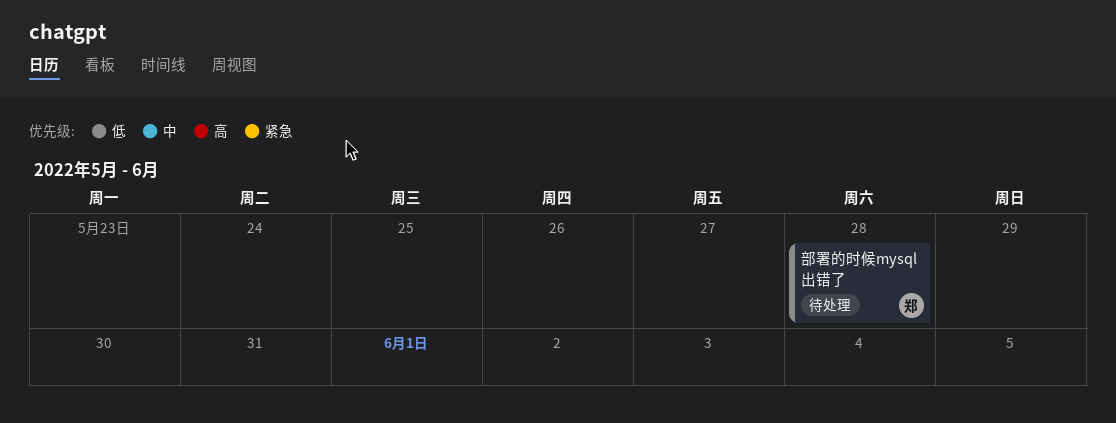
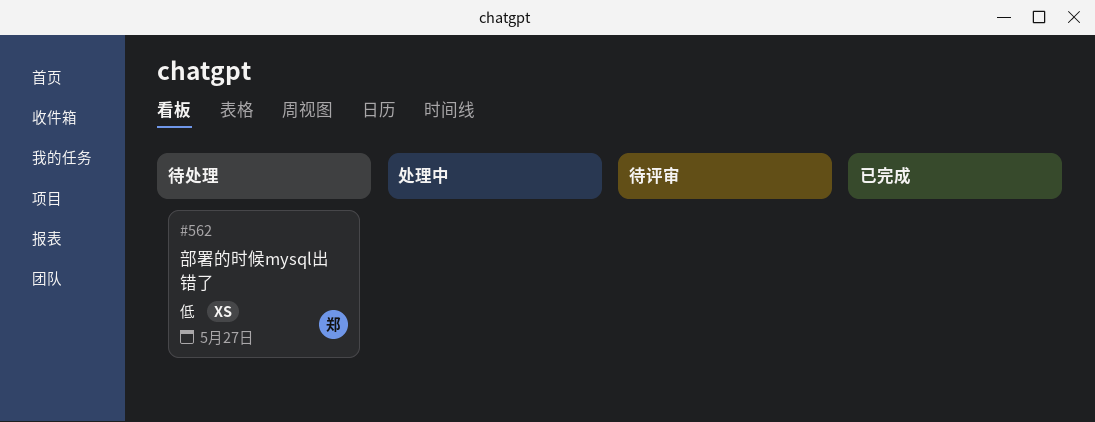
部署的时候mysql出错了, due: May 28 -> May 27

